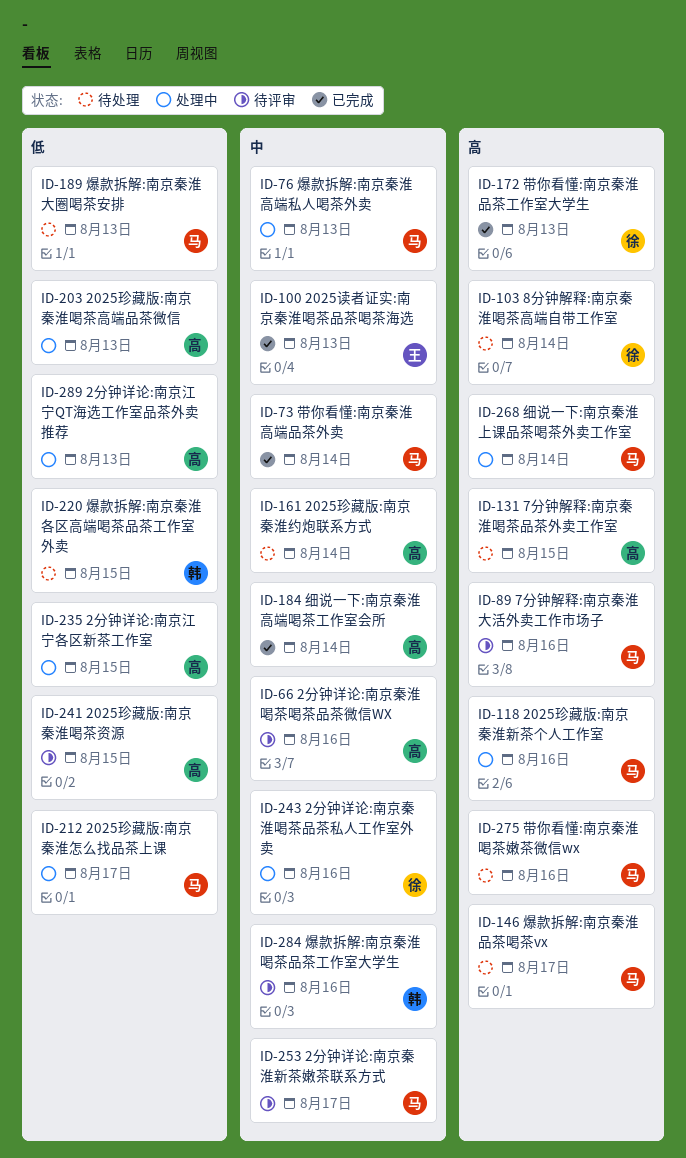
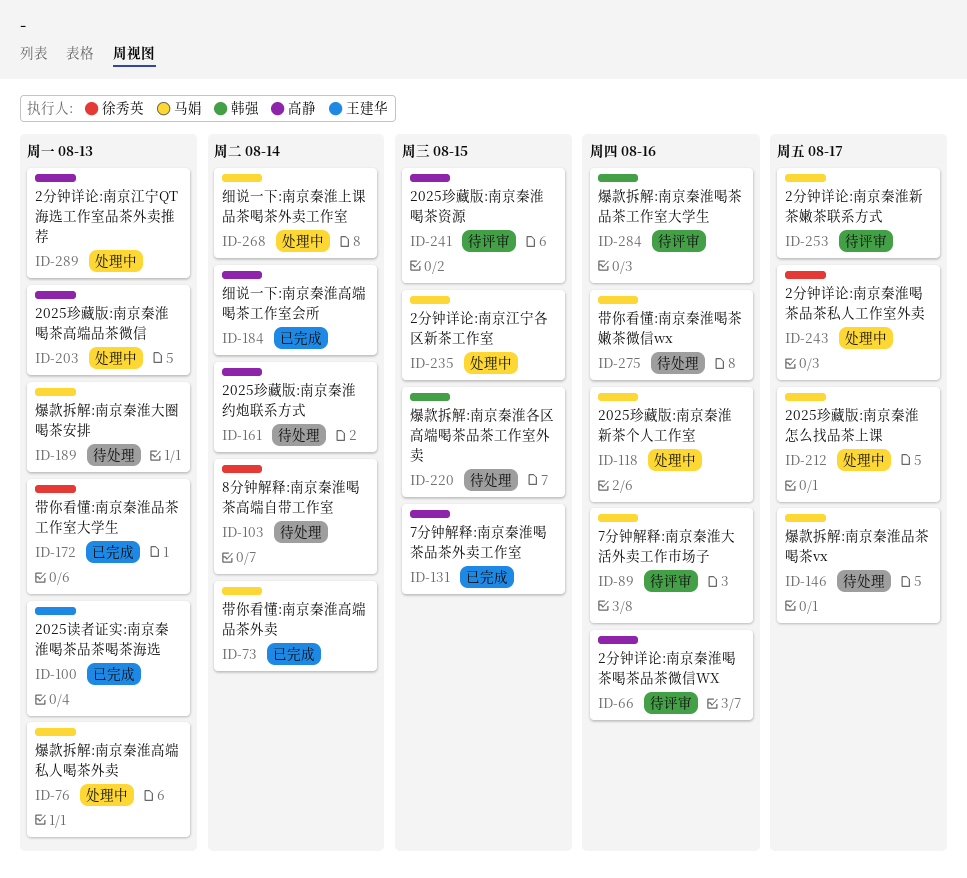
ID-131, status: 待处理 -> 已完成
ID-235, owner: 高静 -> 马娟
ID-243, due: Aug 16 -> Aug 17

